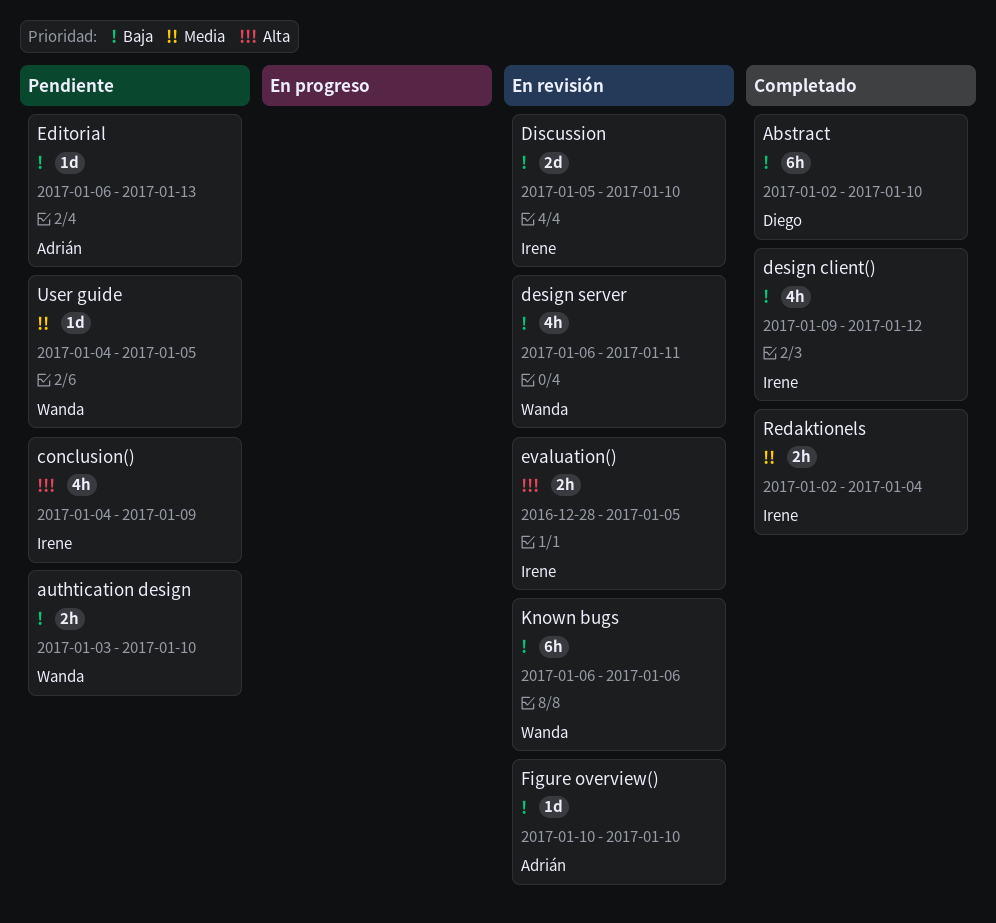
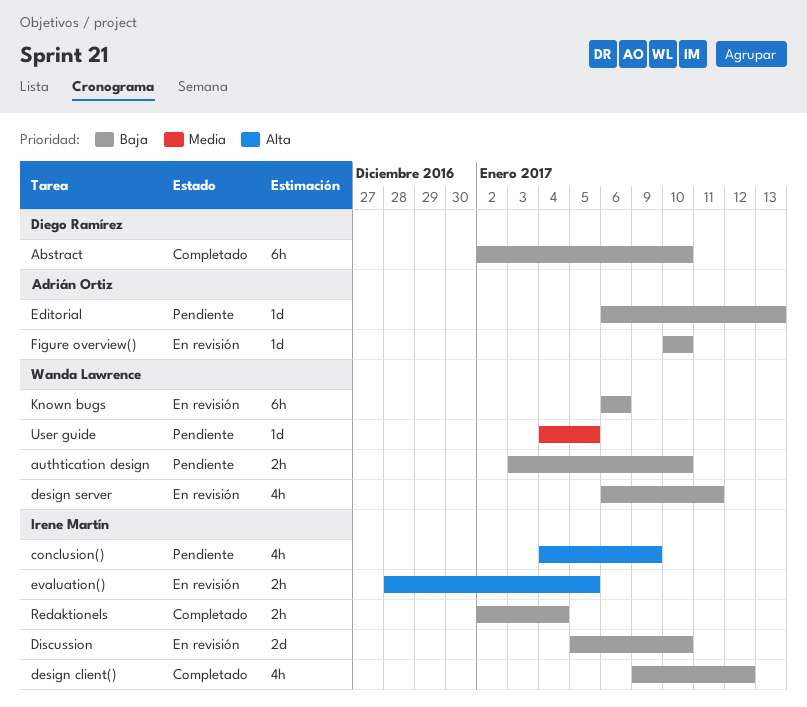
Redaktionels, priority: Media -> Baja

